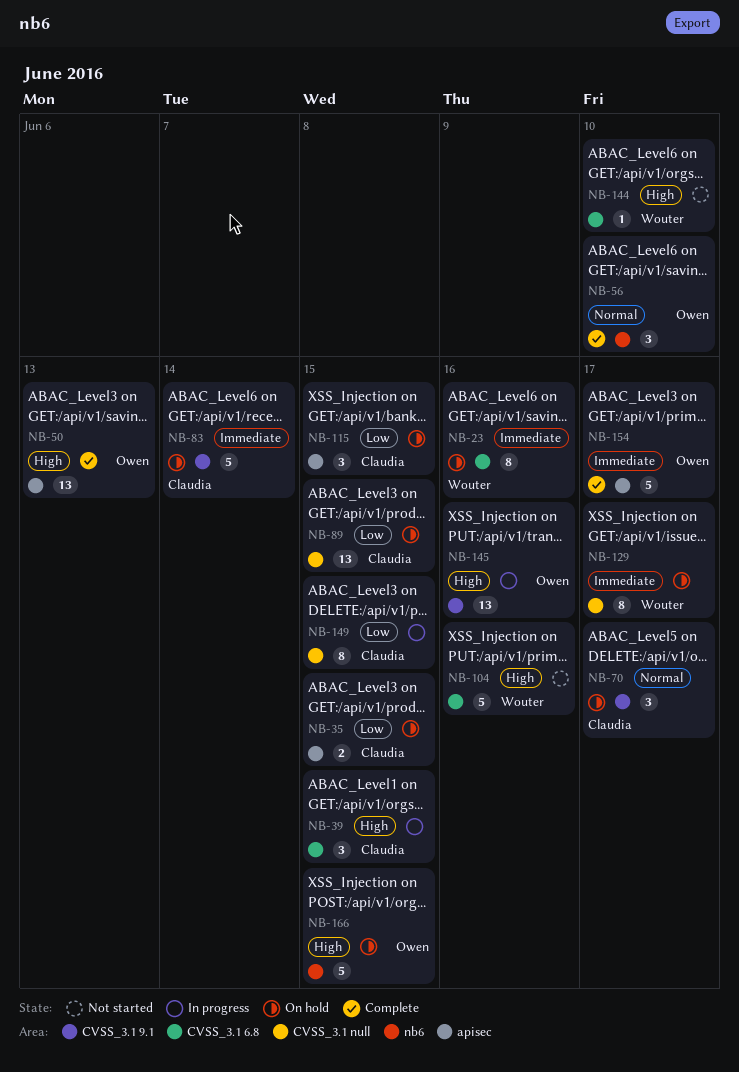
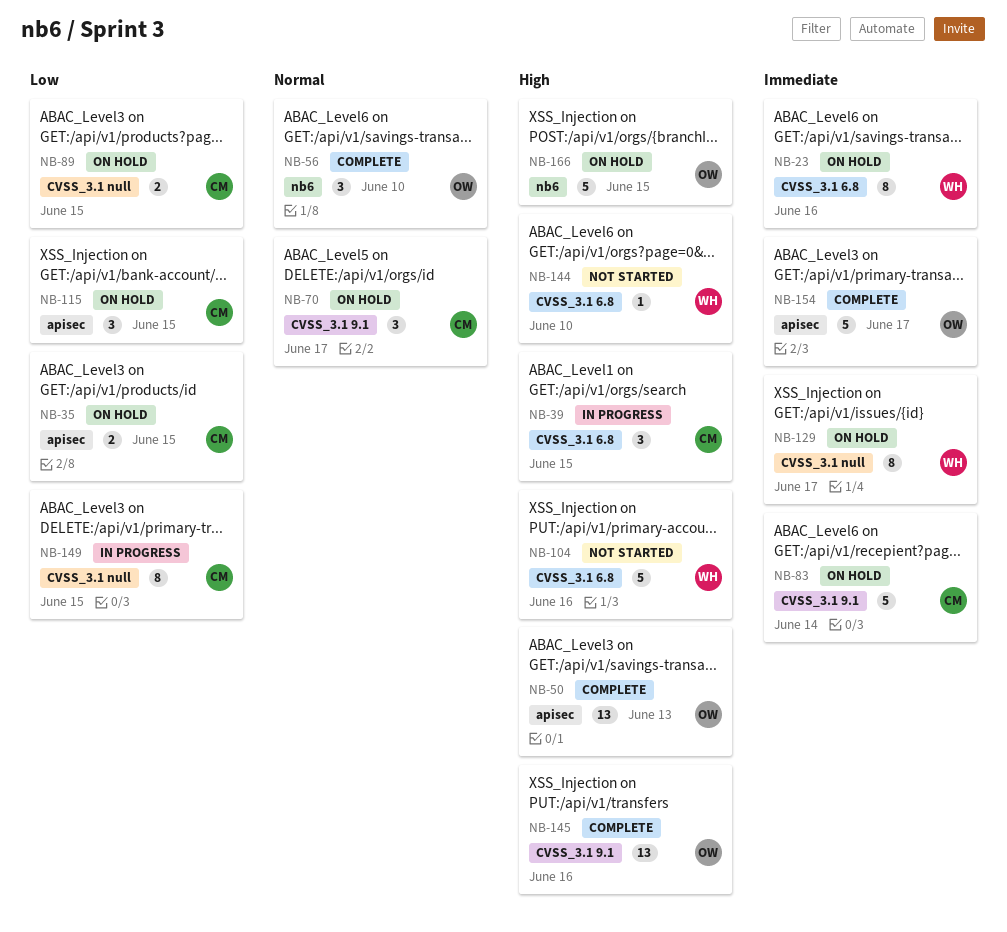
NB-89, estimate: 13 -> 2
NB-145, status: In progress -> Complete

